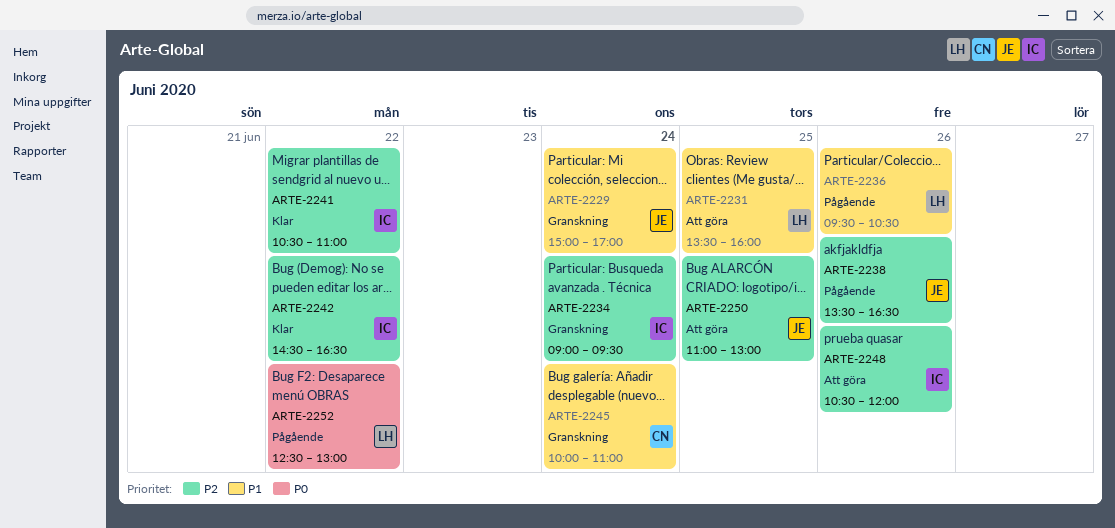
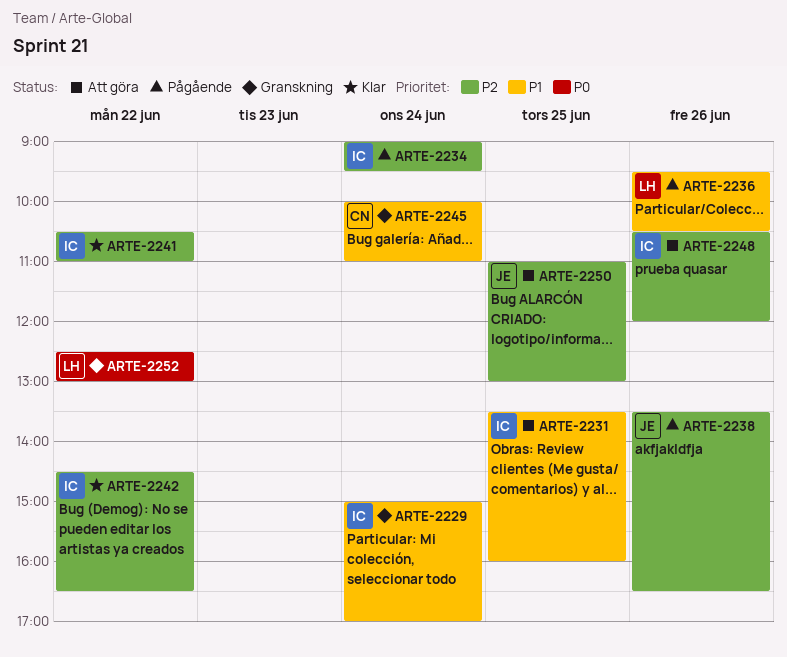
ARTE-2229, owner: JE -> IC
ARTE-2231, owner: LH -> IC
ARTE-2234, status: Granskning -> Pågående
ARTE-2252, status: Pågående -> Granskning

